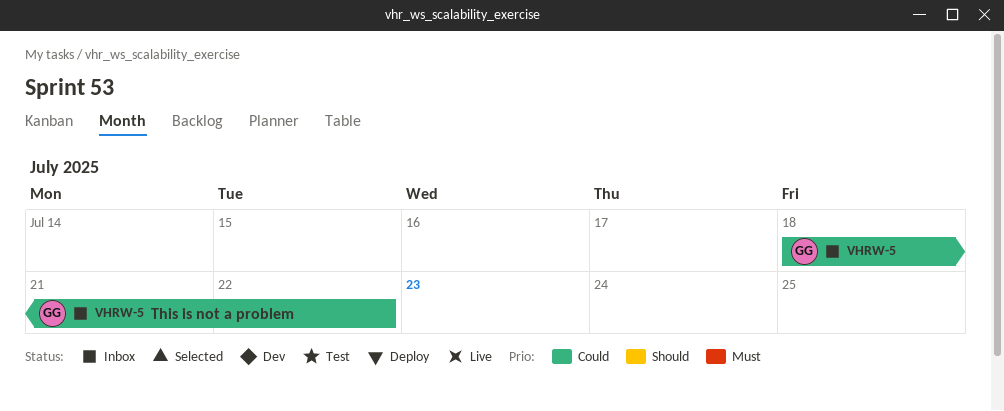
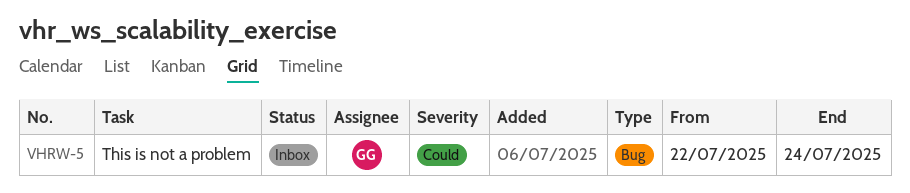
VHRW-5, start: Jul 18 -> Jul 22
VHRW-5, due: Jul 22 -> Jul 24

